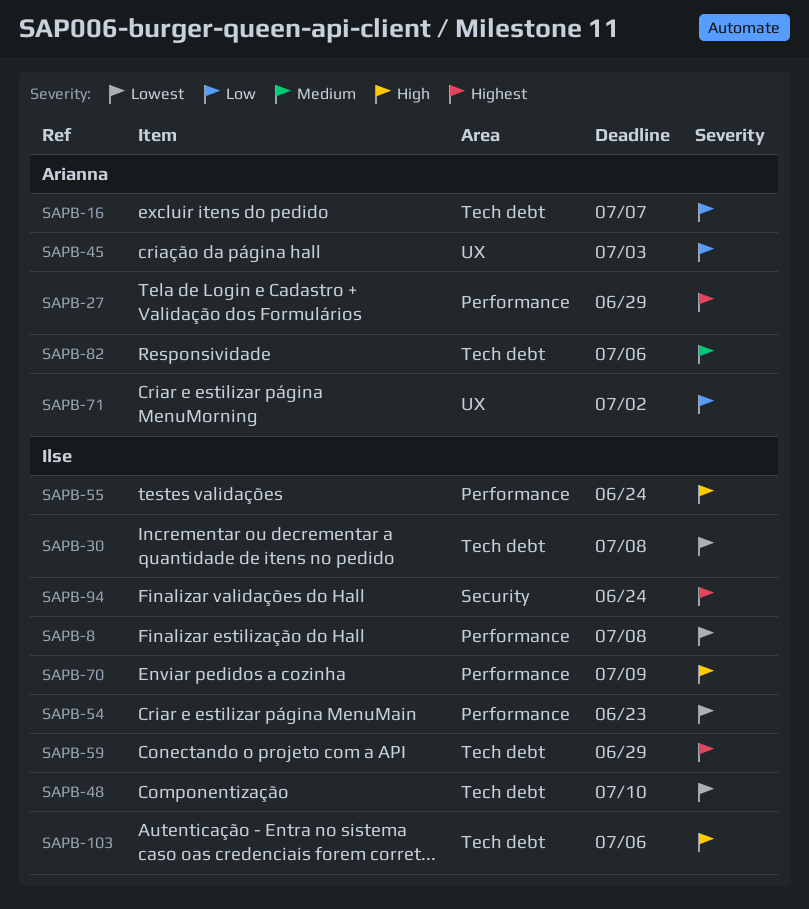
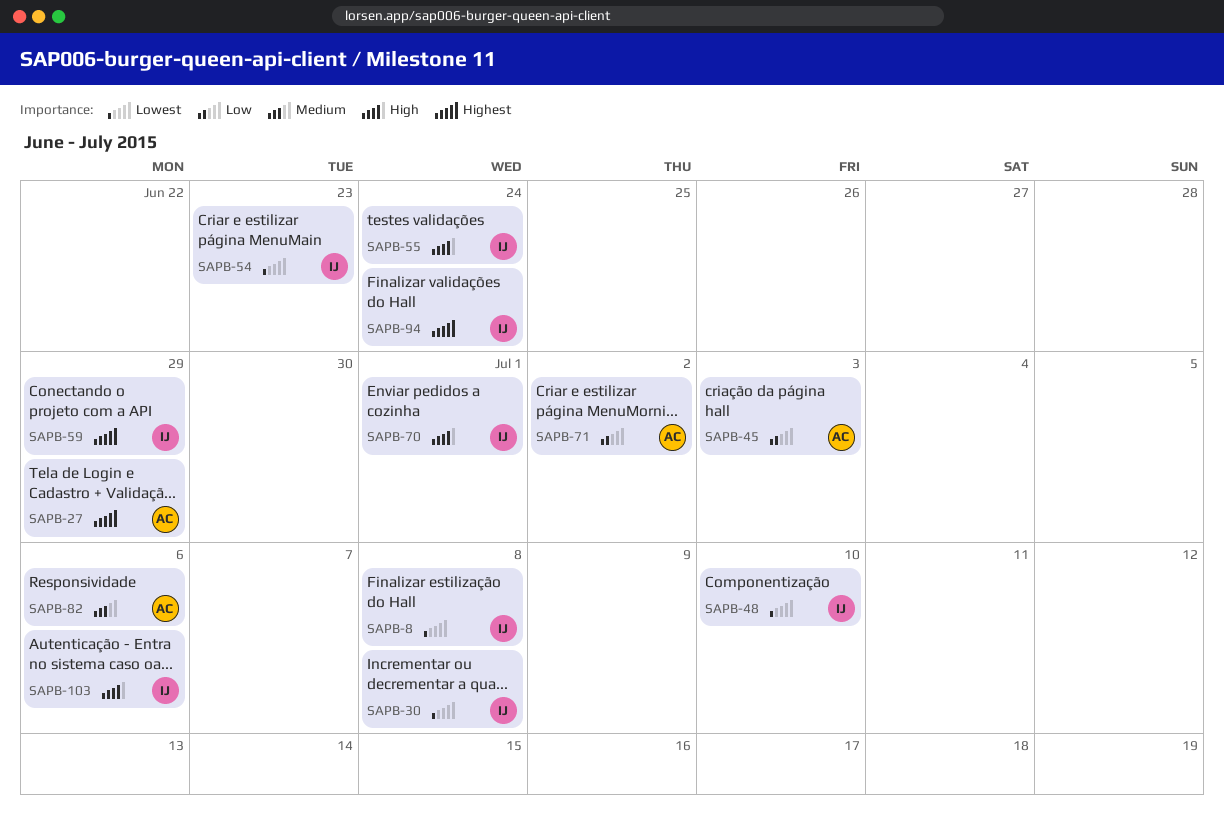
SAPB-16: present -> none
SAPB-70, due: Jul 9 -> Jul 1

